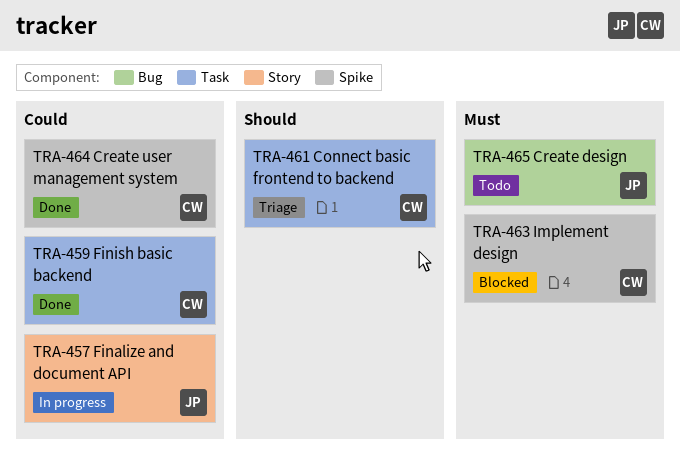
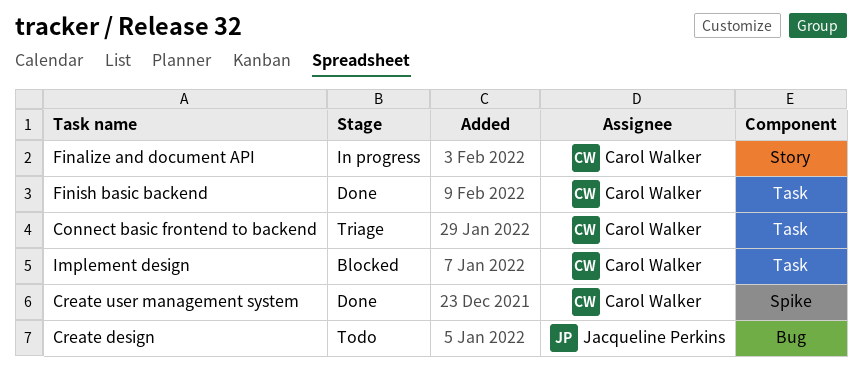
Finalize and document API, owner: Jacqueline Perkins -> Carol Walker
Implement design, label: Spike -> Task

